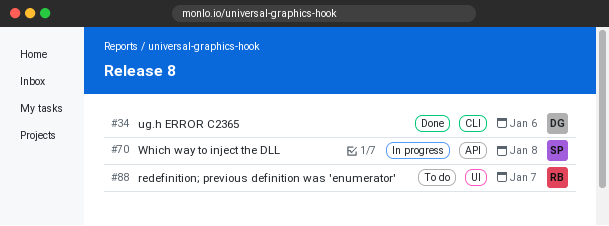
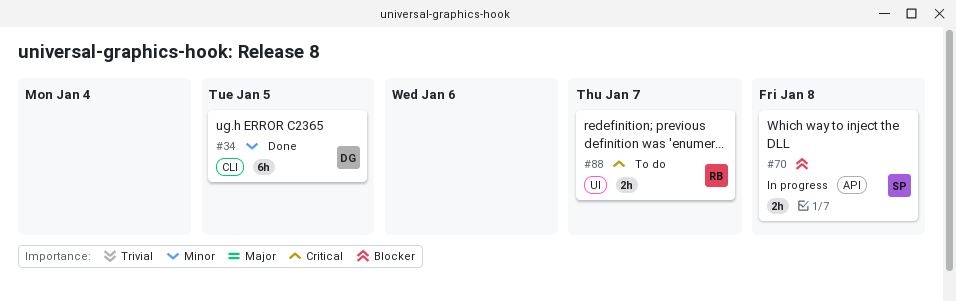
#34, due: Jan 6 -> Jan 5

